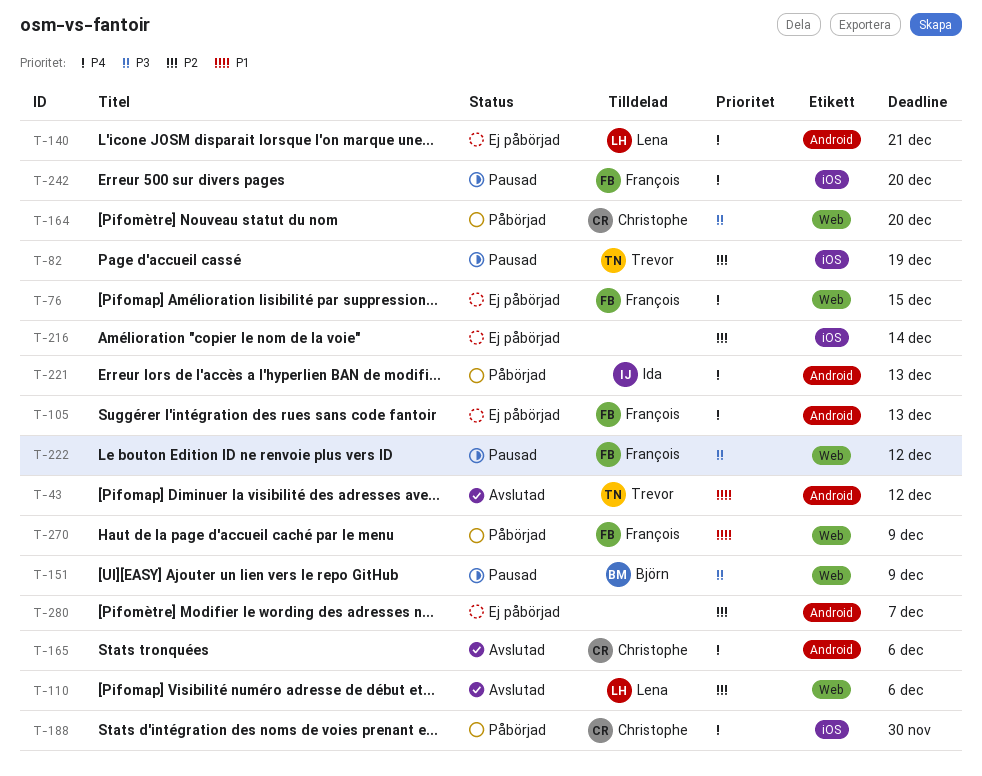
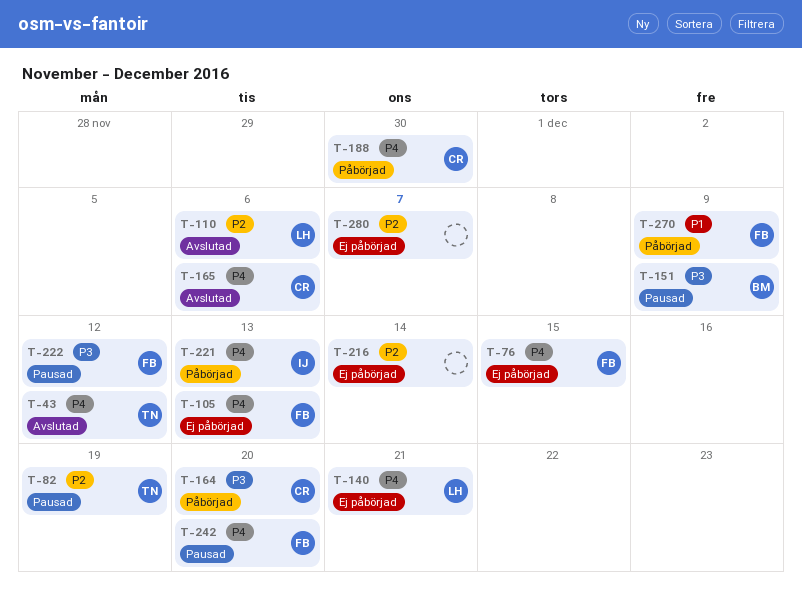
T-43, priority: P1 -> P4

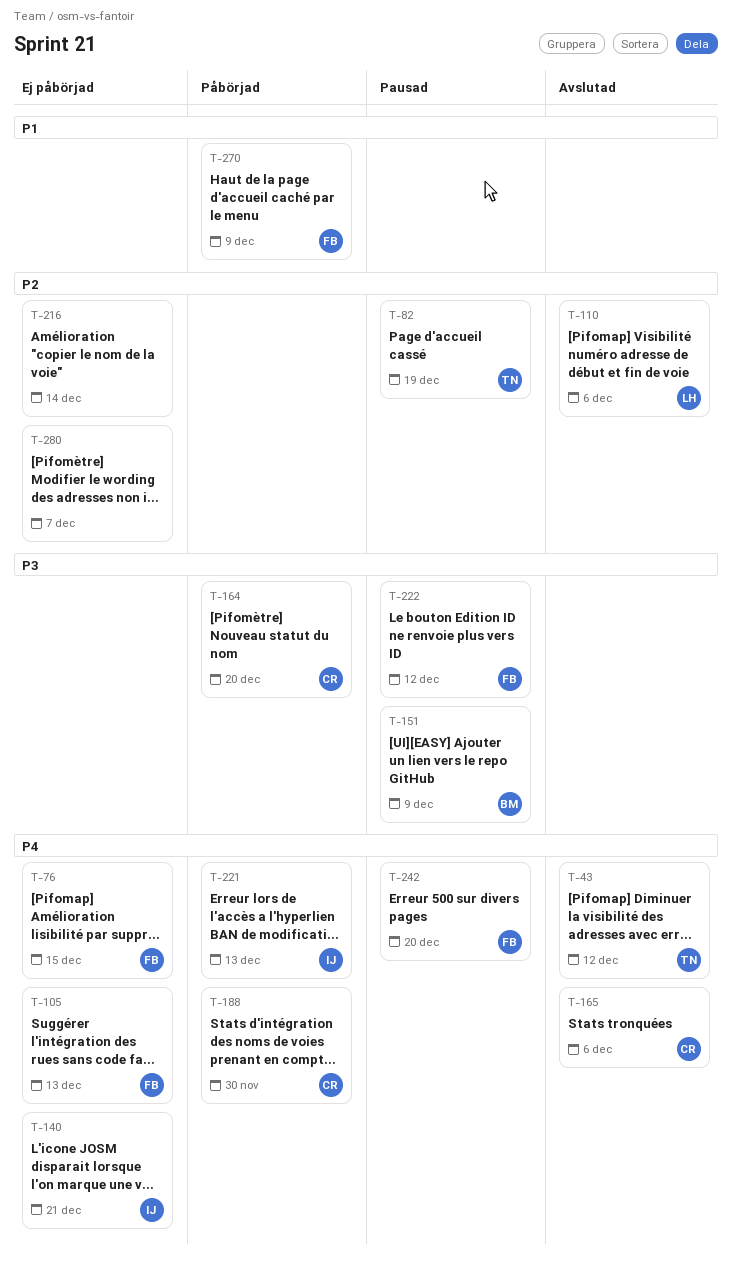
T-140, owner: LH -> IJ

